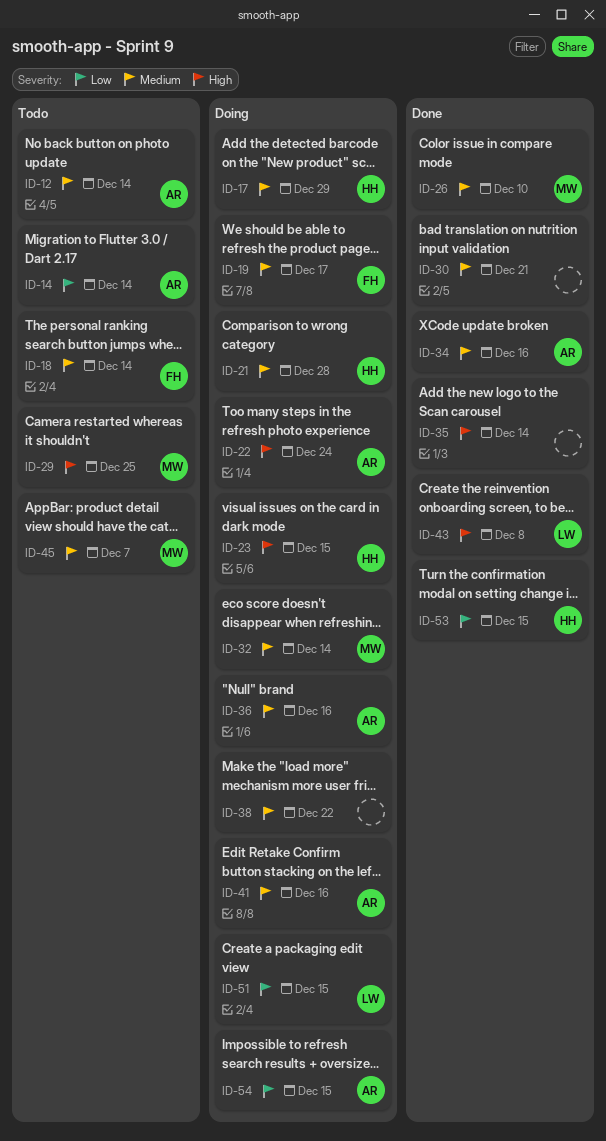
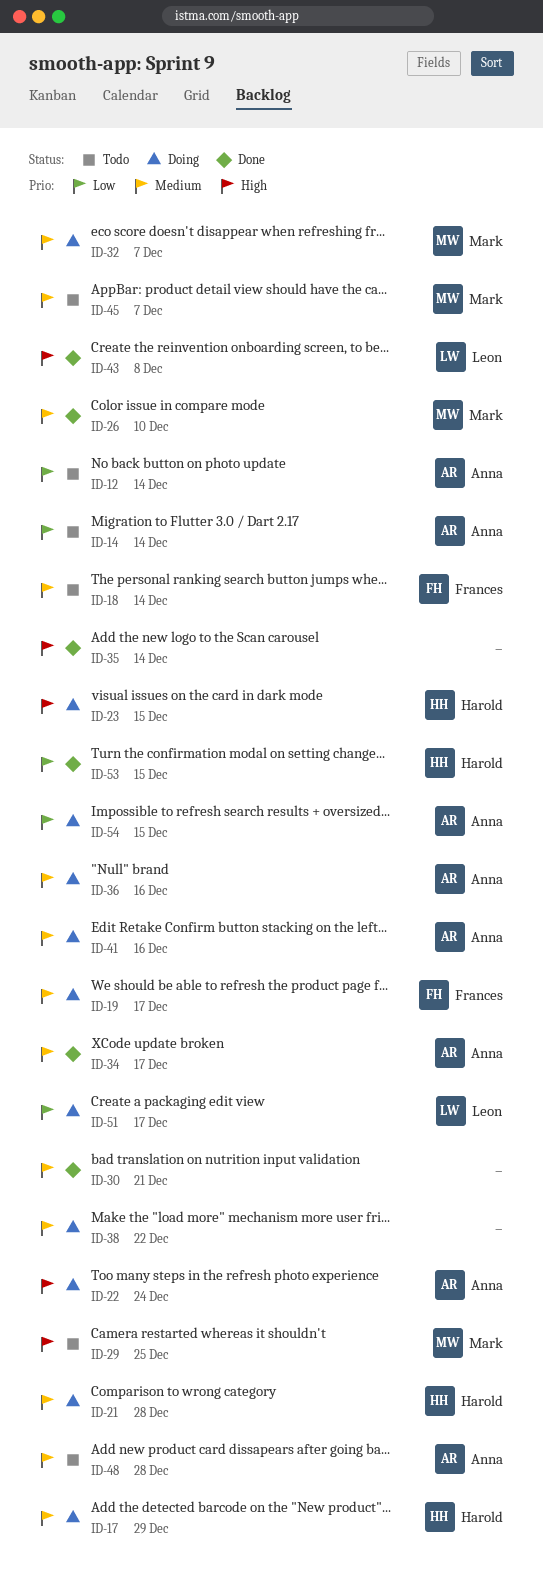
ID-12, priority: Medium -> Low
ID-32, due: Dec 14 -> Dec 7
ID-34, due: Dec 16 -> Dec 17
ID-48: none -> present
ID-51, due: Dec 15 -> Dec 17

